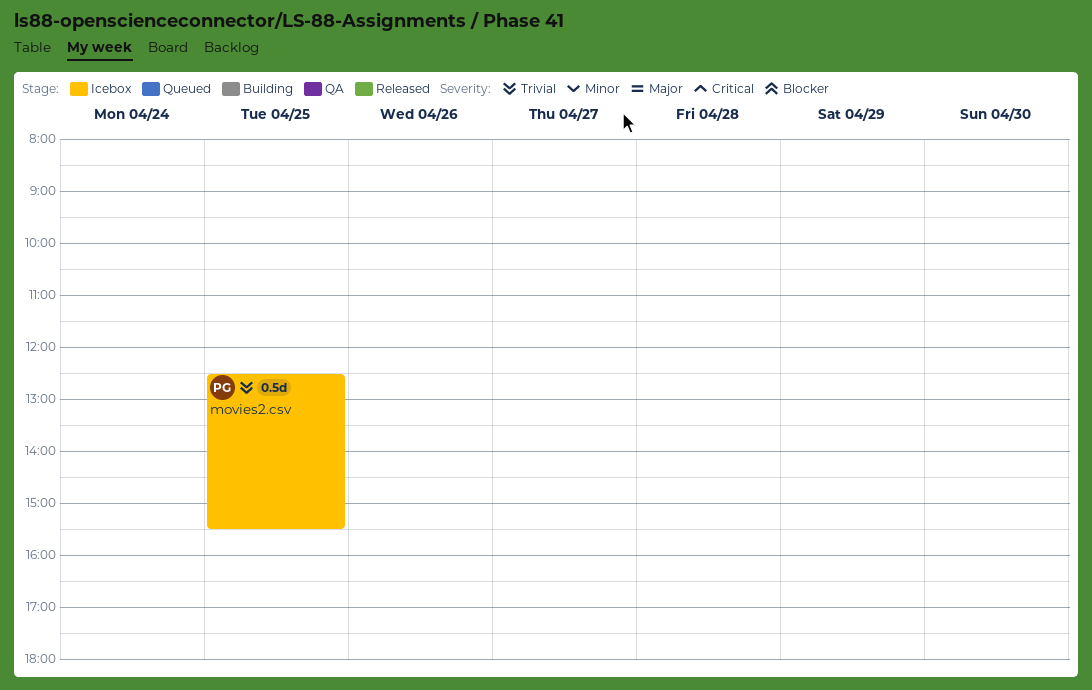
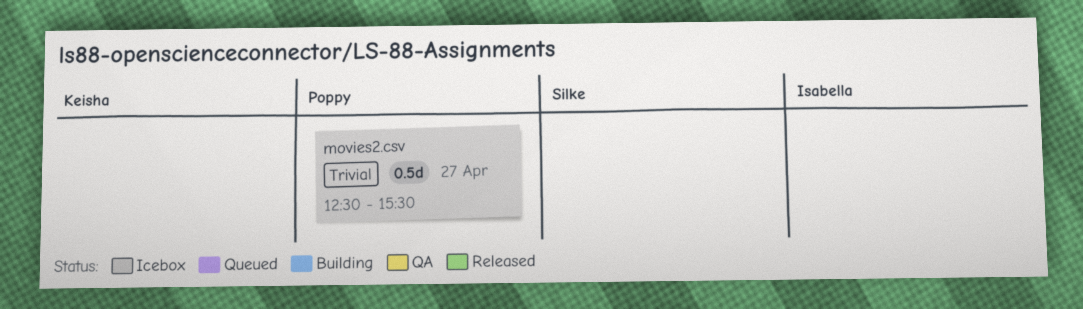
movies2.csv, day: Apr 25 -> Apr 27

